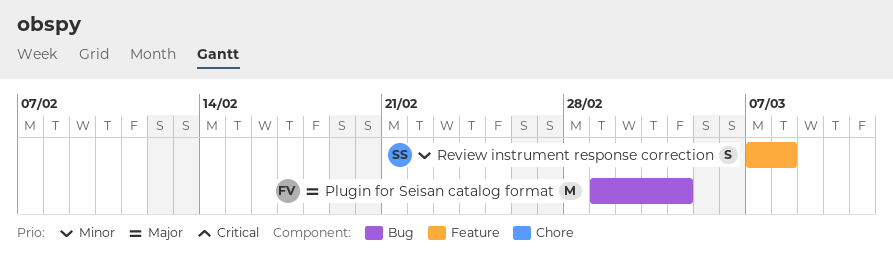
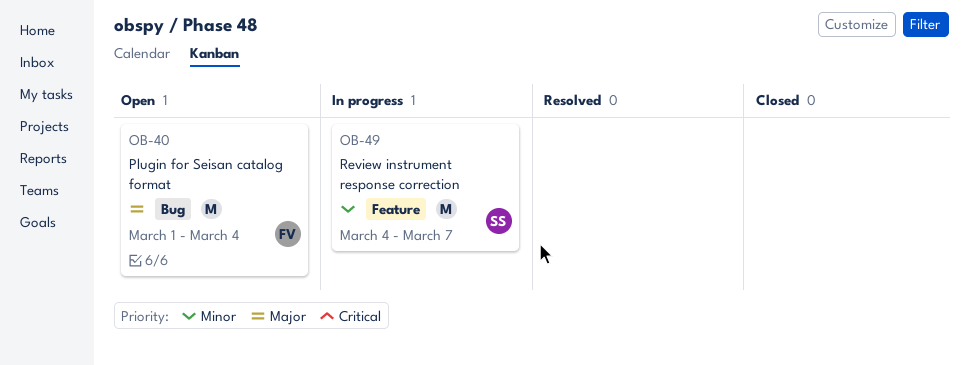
Review instrument response correction, estimate: S -> M
Review instrument response correction, start: Mar 7 -> Mar 4
Review instrument response correction, due: Mar 8 -> Mar 7

